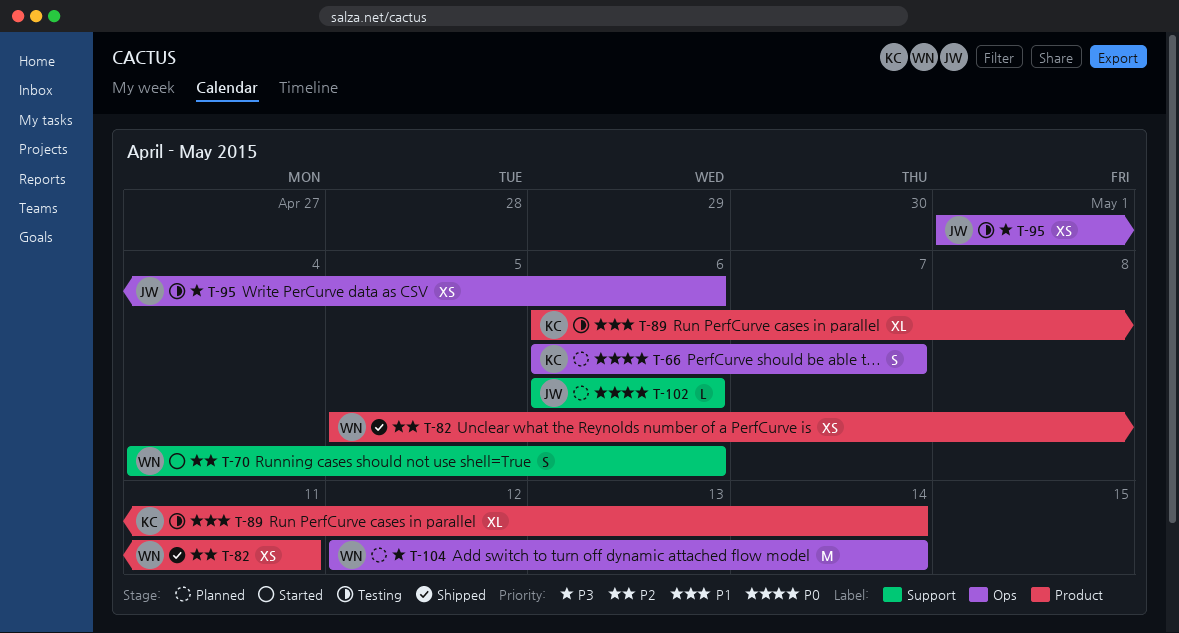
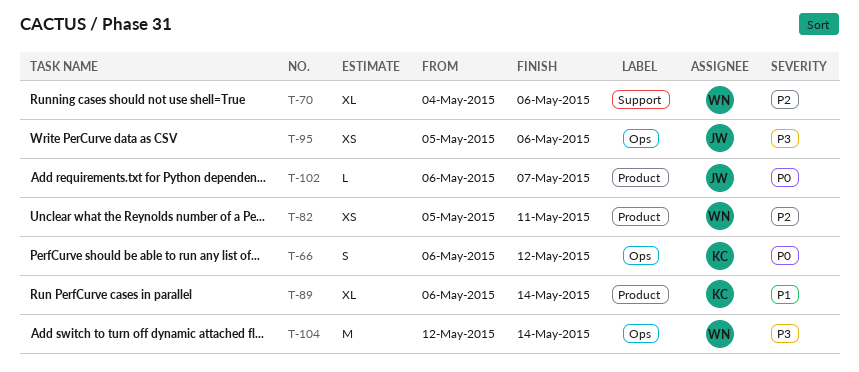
T-66, due: May 7 -> May 12
T-70, estimate: S -> XL
T-95, start: May 1 -> May 5
T-102, label: Support -> Product
T-102, due: May 6 -> May 7

